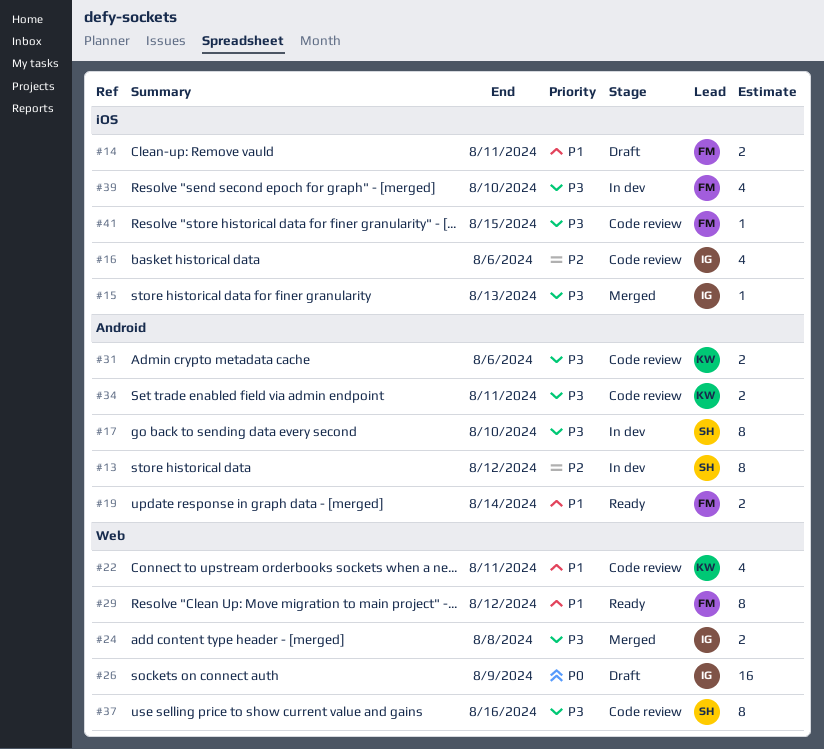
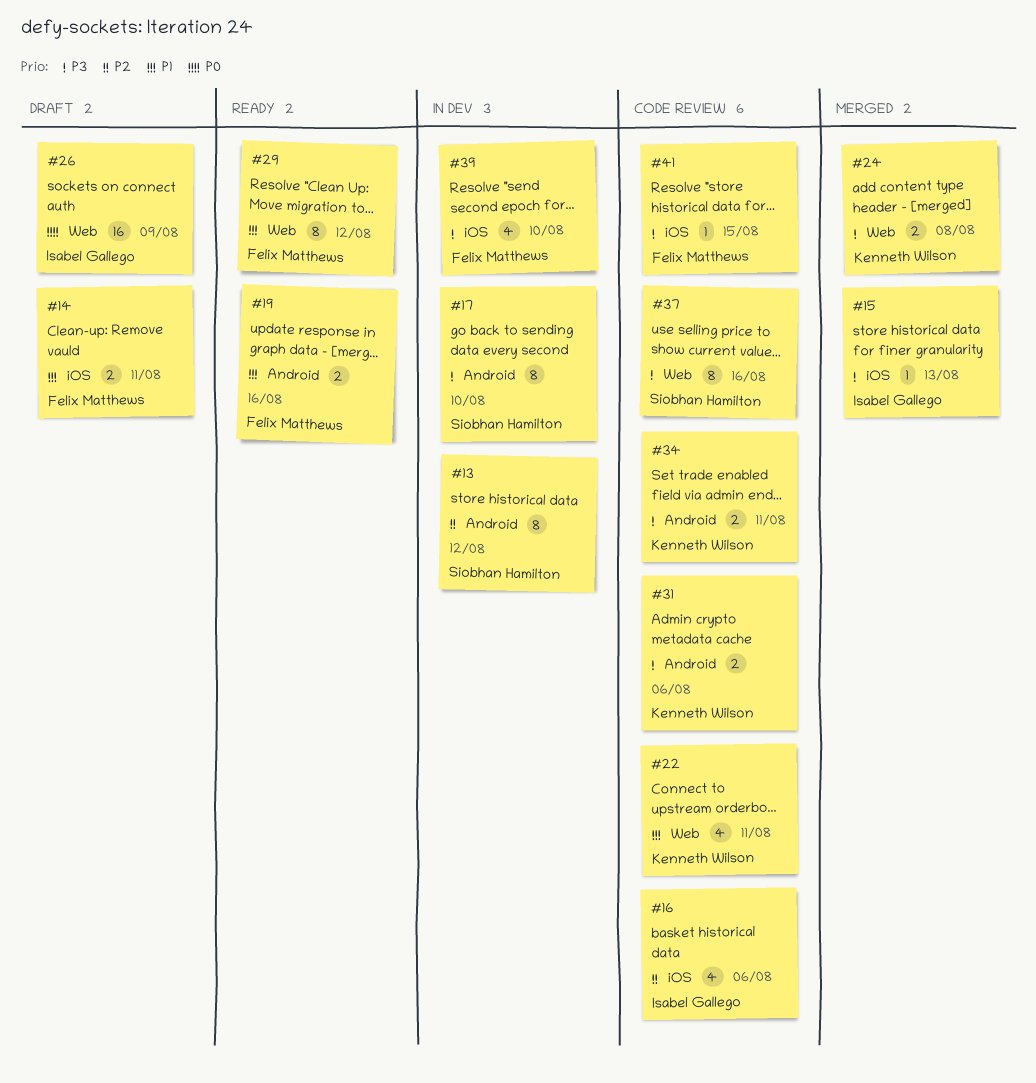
#19, due: Aug 14 -> Aug 16
#24, owner: Isabel Gallego -> Kenneth Wilson

